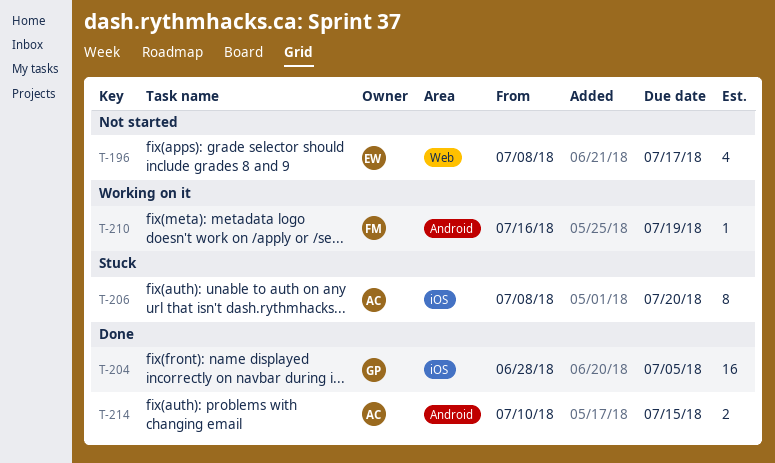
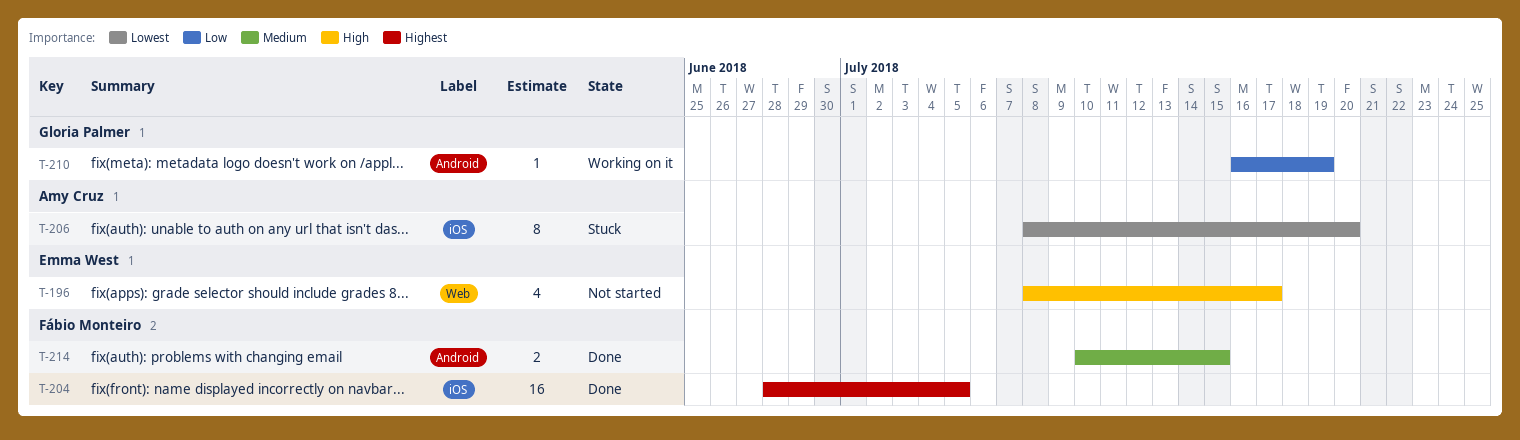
T-204, owner: Gloria Palmer -> Fábio Monteiro
T-210, owner: Fábio Monteiro -> Gloria Palmer
T-214, owner: Amy Cruz -> Fábio Monteiro

